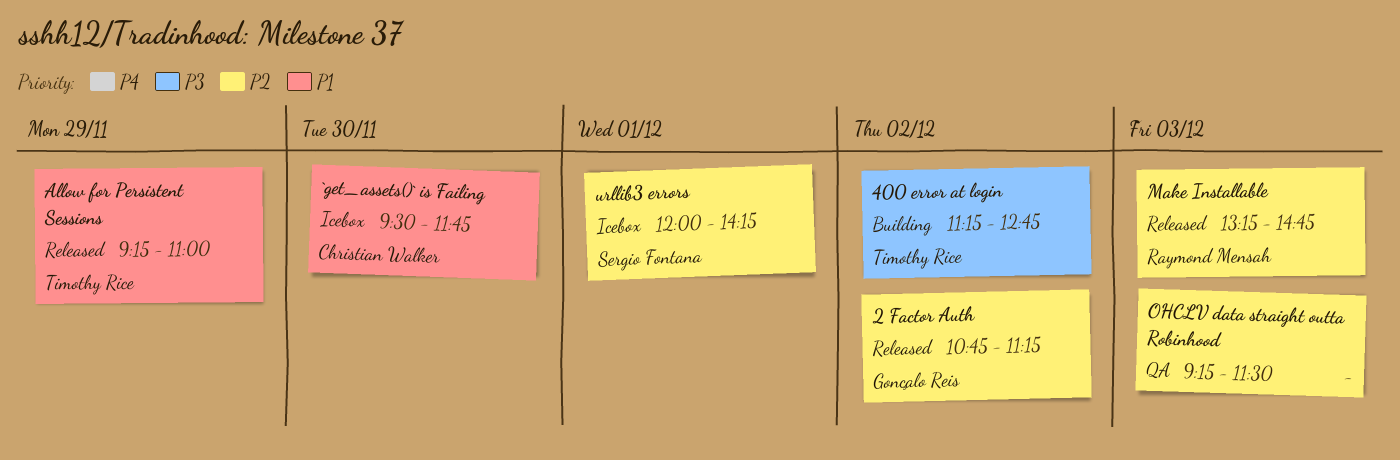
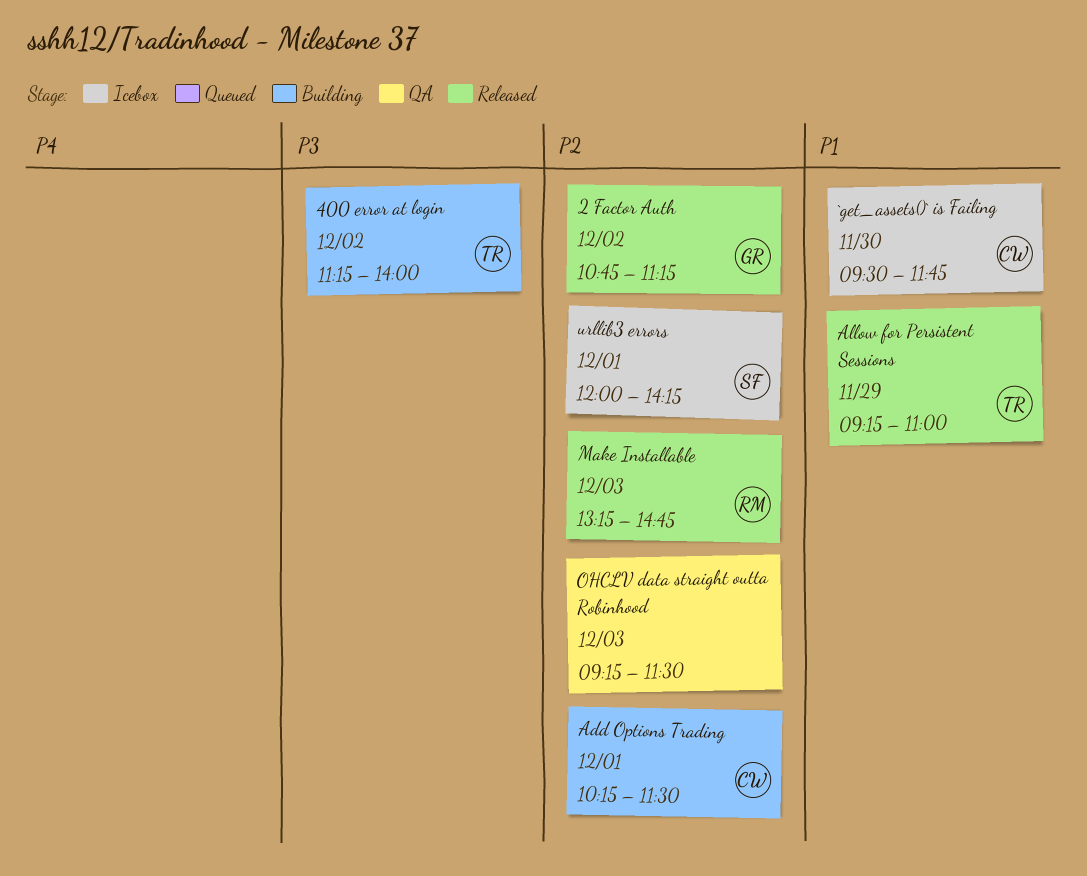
400 error at login, ends: 12:45 -> 14:00
Add Options Trading: none -> present

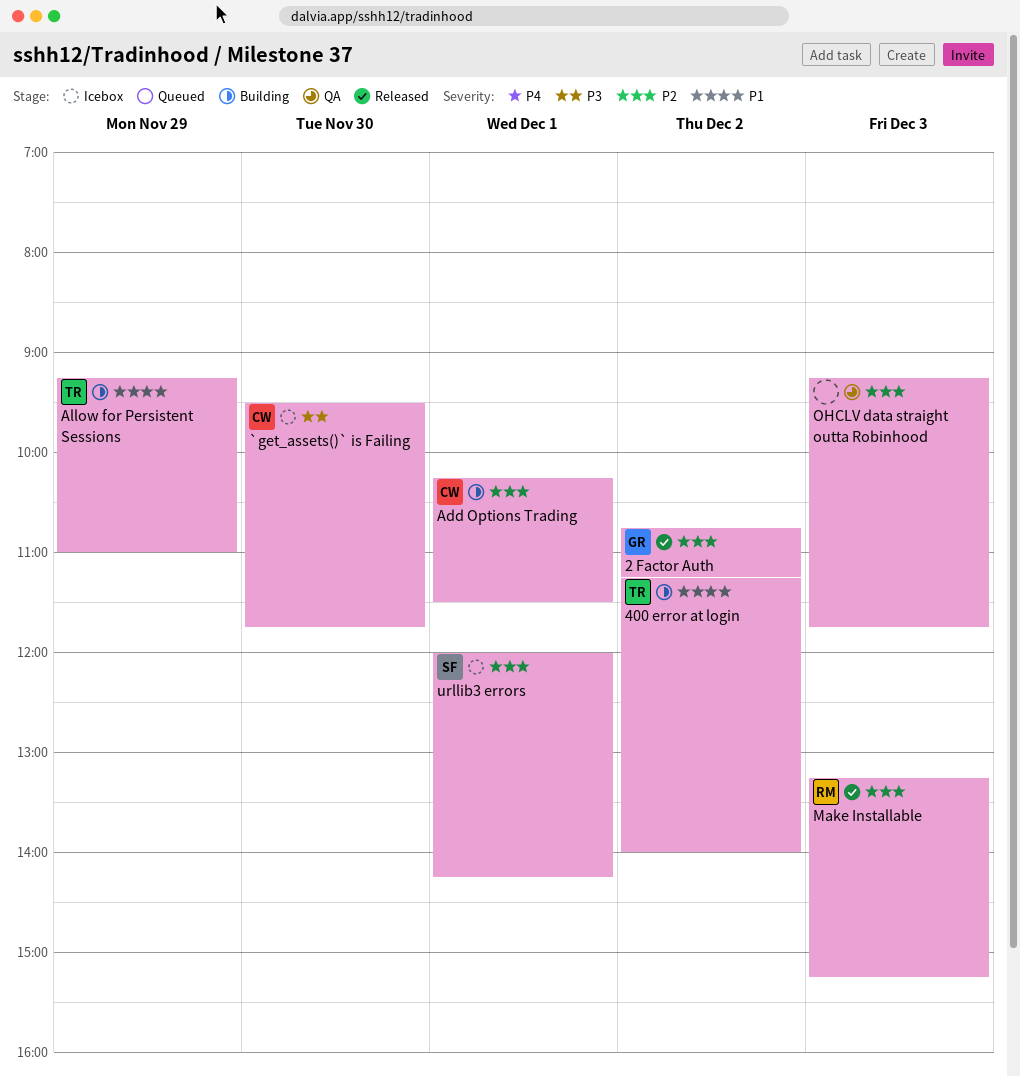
400 error at login, priority: P3 -> P1
`get_assets()` is Failing, priority: P1 -> P3
Allow for Persistent Sessions, status: Released -> Building
Make Installable, ends: 14:45 -> 15:15
OHCLV data straight outta Robinhood, ends: 11:30 -> 11:45

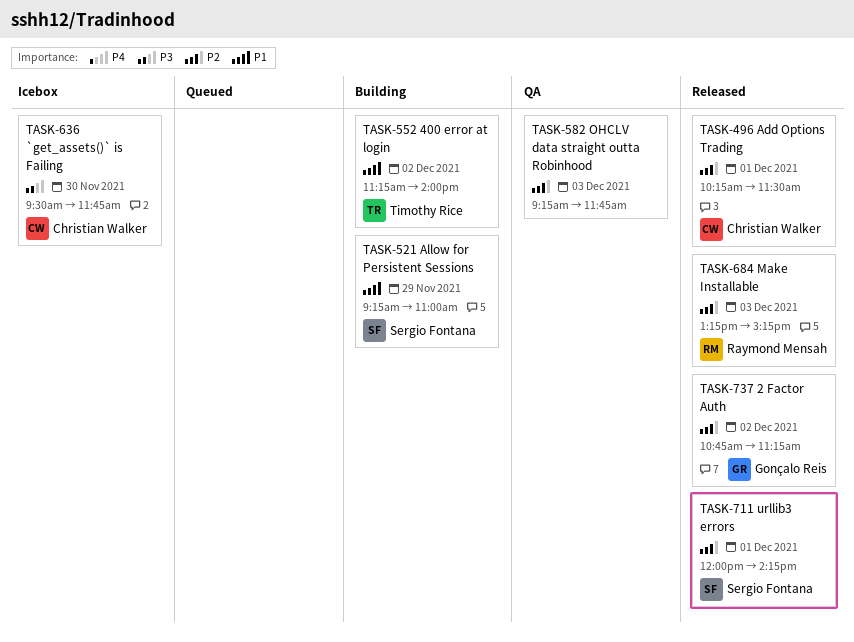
Add Options Trading, status: Building -> Released
Allow for Persistent Sessions, owner: Timothy Rice -> Sergio Fontana
urllib3 errors, status: Icebox -> Released

